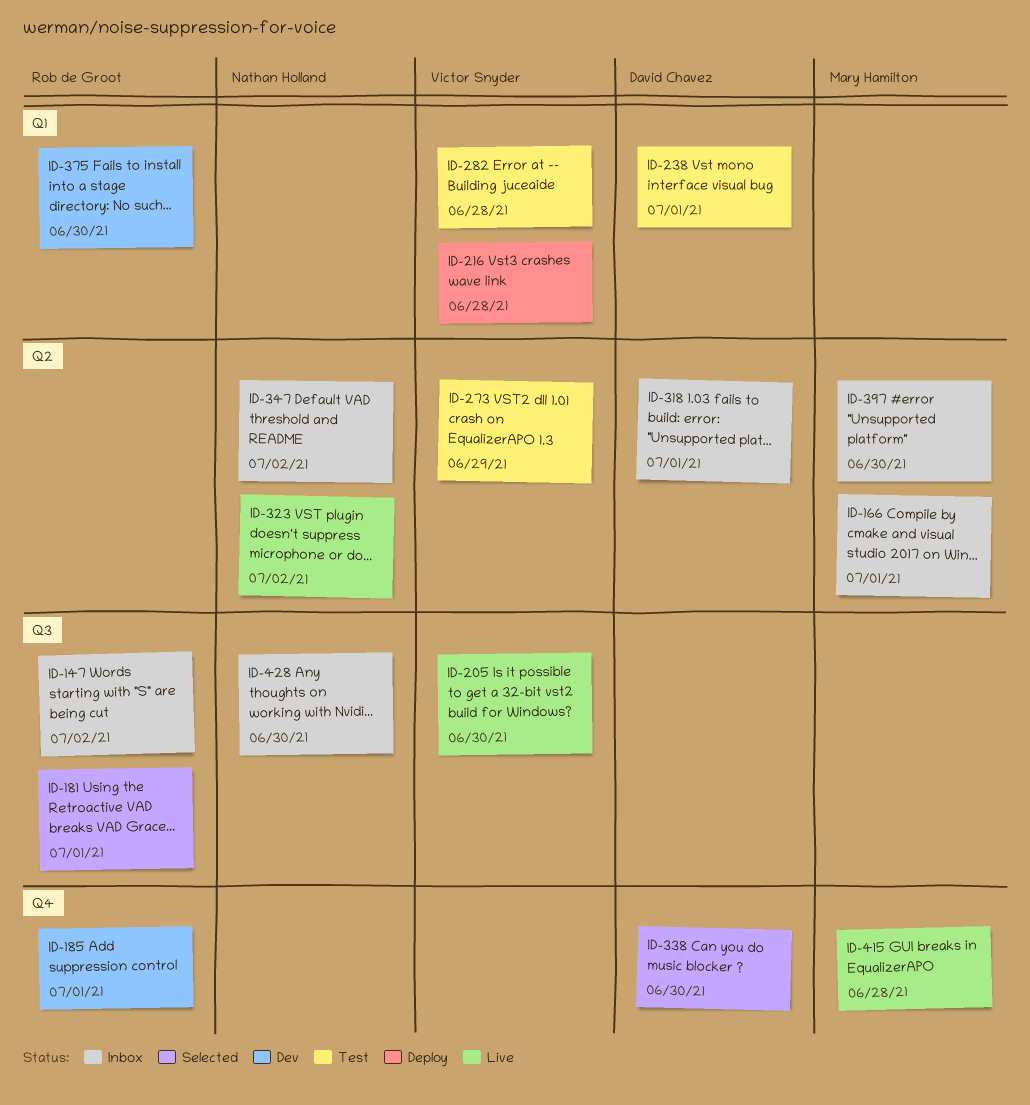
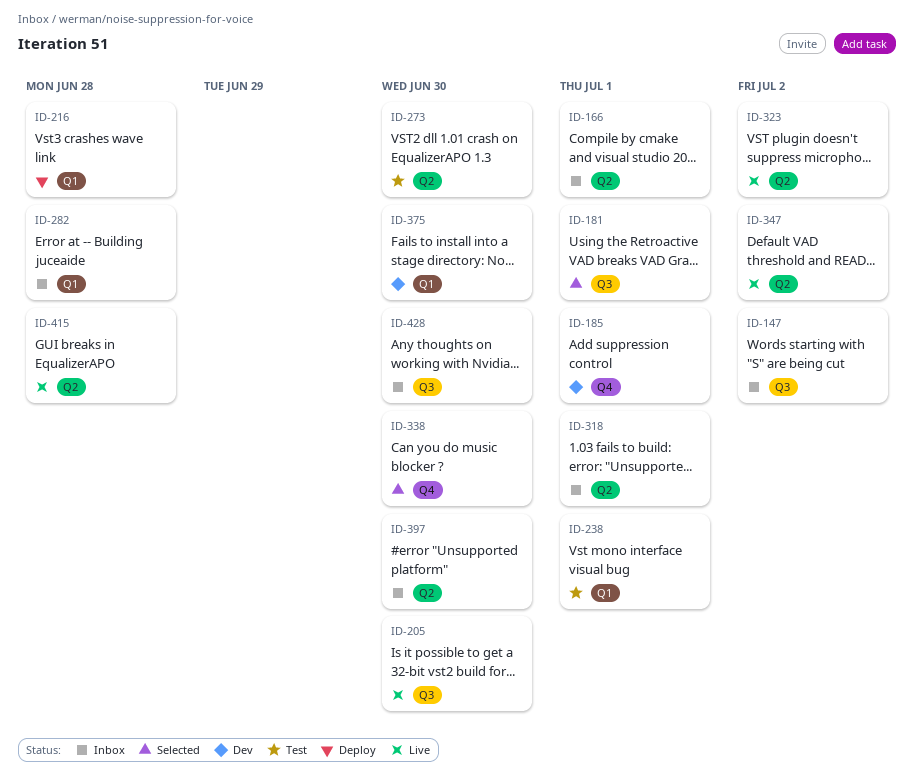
ID-273, due: Jun 29 -> Jun 30
ID-282, status: Test -> Inbox
ID-347, status: Inbox -> Live
ID-415, label: Q4 -> Q2

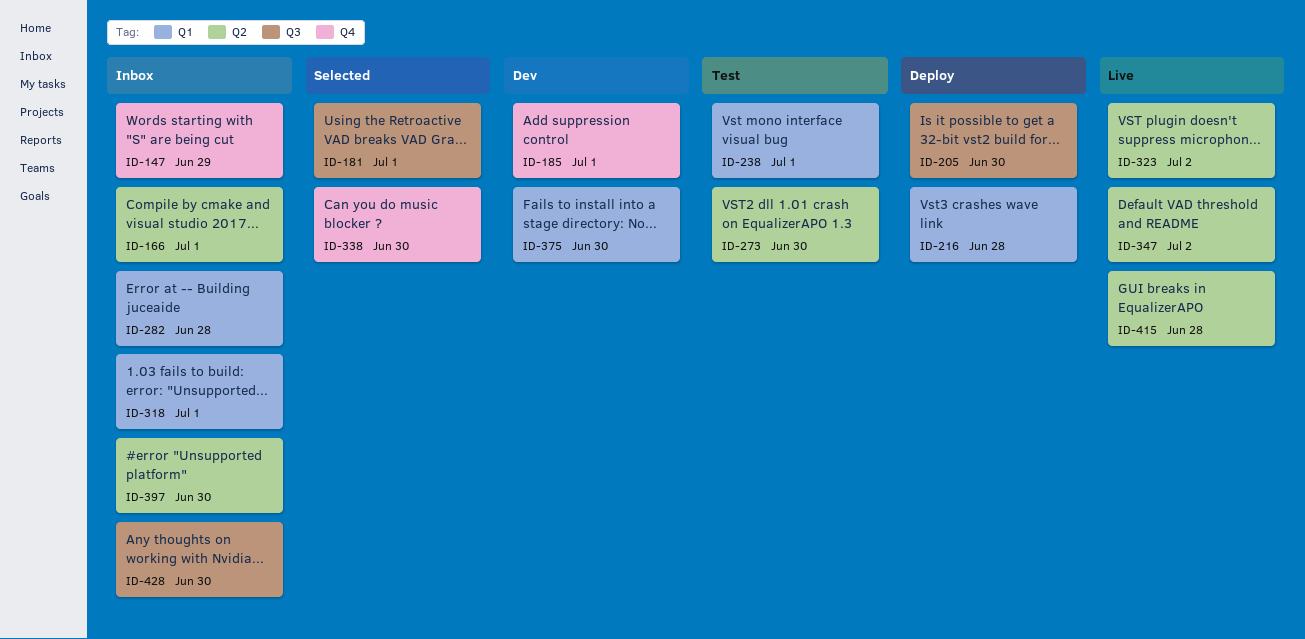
ID-147, label: Q3 -> Q4
ID-147, due: Jul 2 -> Jun 29
ID-205, status: Live -> Deploy
ID-318, label: Q2 -> Q1

